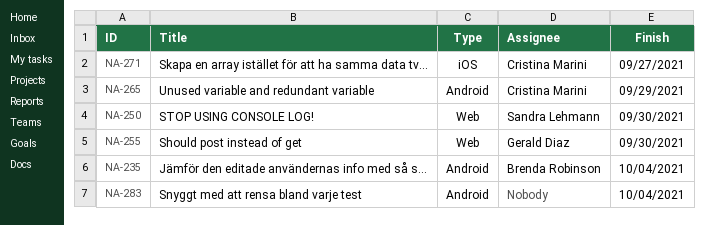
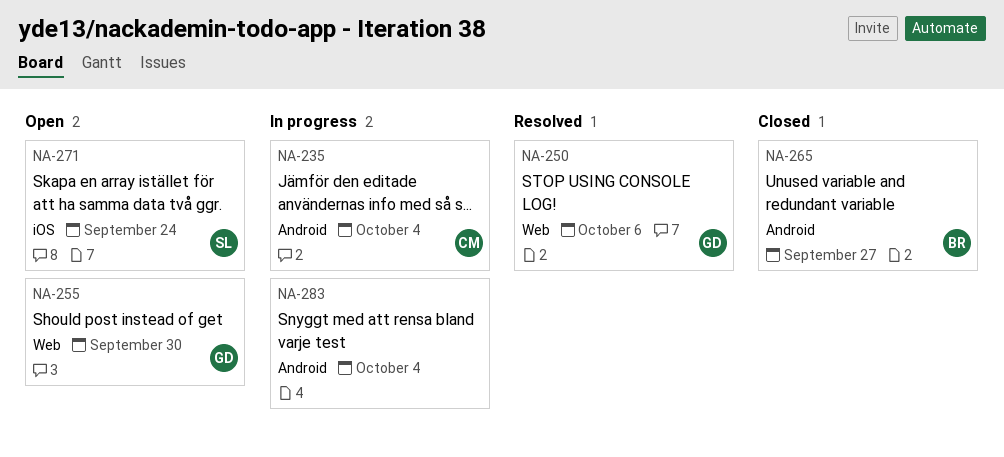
NA-235, owner: Brenda Robinson -> Cristina Marini
NA-250, owner: Sandra Lehmann -> Gerald Diaz
NA-250, due: Sep 30 -> Oct 6
NA-265, owner: Cristina Marini -> Brenda Robinson
NA-265, due: Sep 29 -> Sep 27
NA-271, owner: Cristina Marini -> Sandra Lehmann
NA-271, due: Sep 27 -> Sep 24

